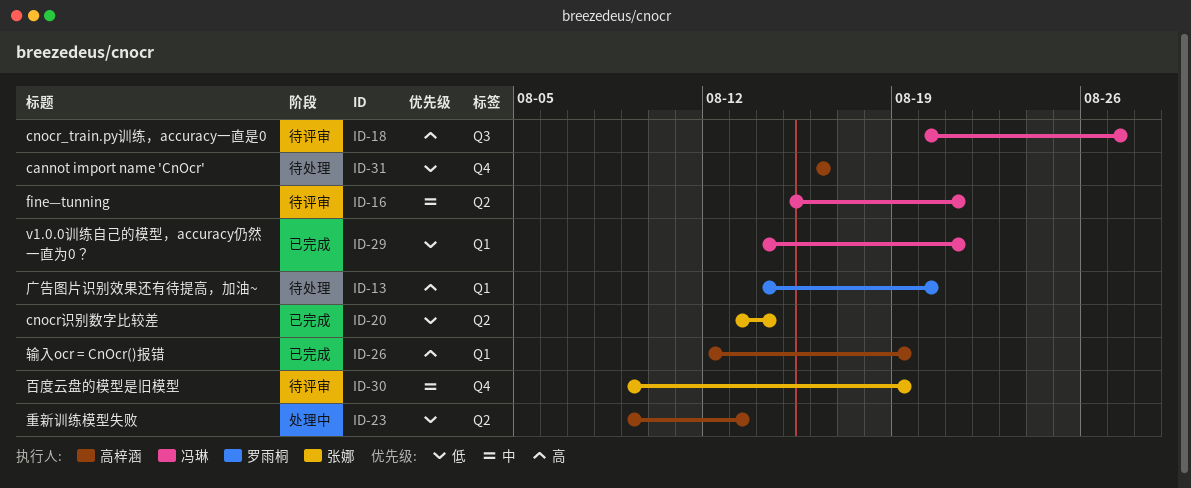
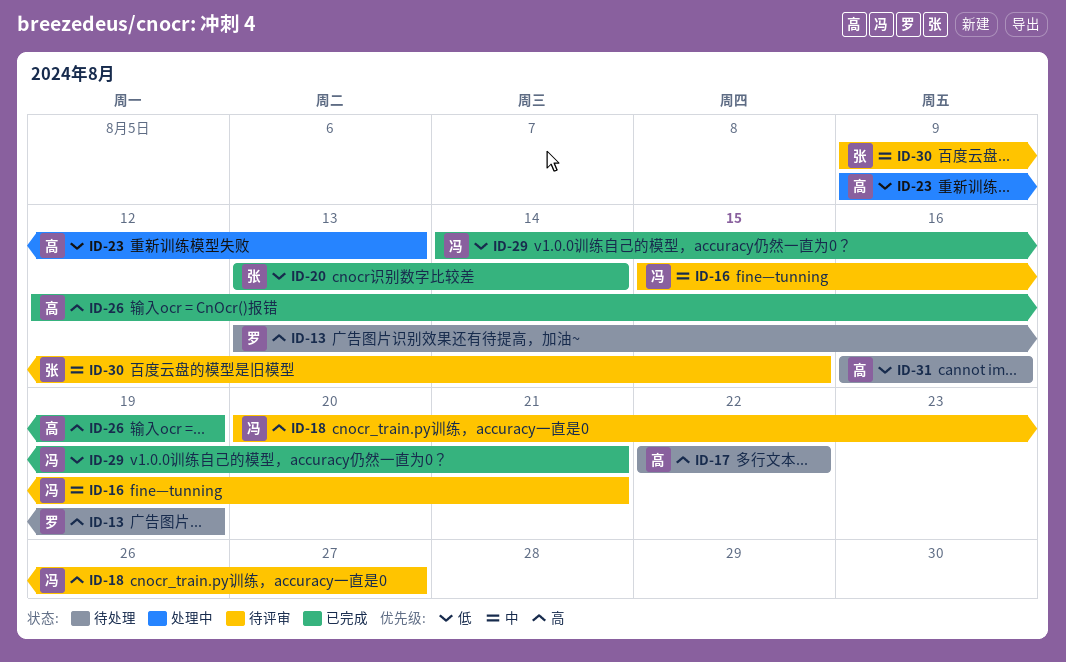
ID-13, start: Aug 14 -> Aug 13
ID-13, due: Aug 20 -> Aug 19
ID-17: none -> present
ID-30, due: Aug 19 -> Aug 15

